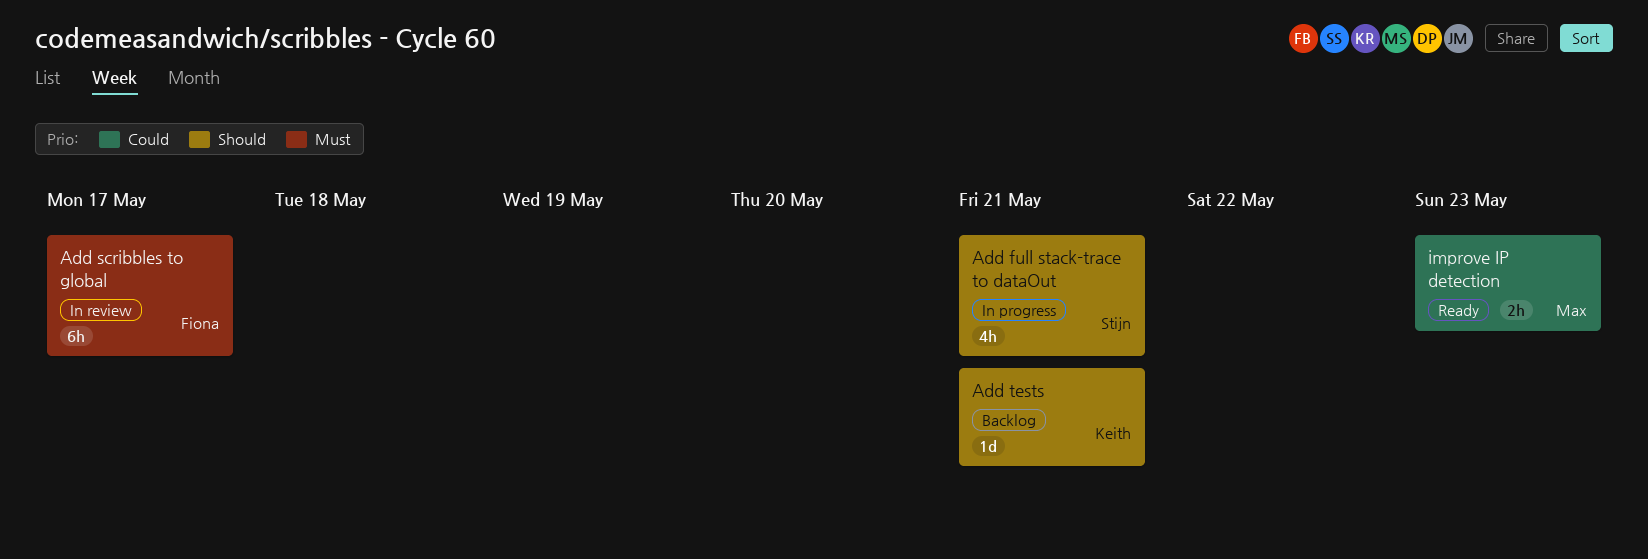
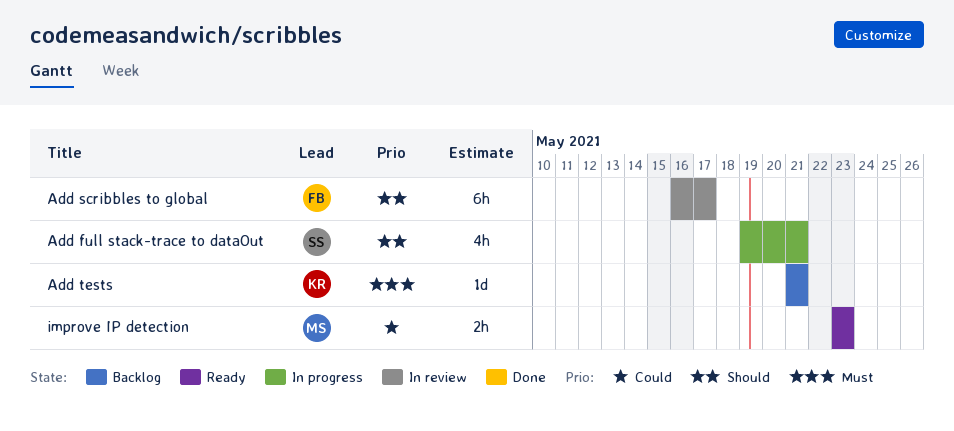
Add scribbles to global, priority: Must -> Should
Add tests, priority: Should -> Must

